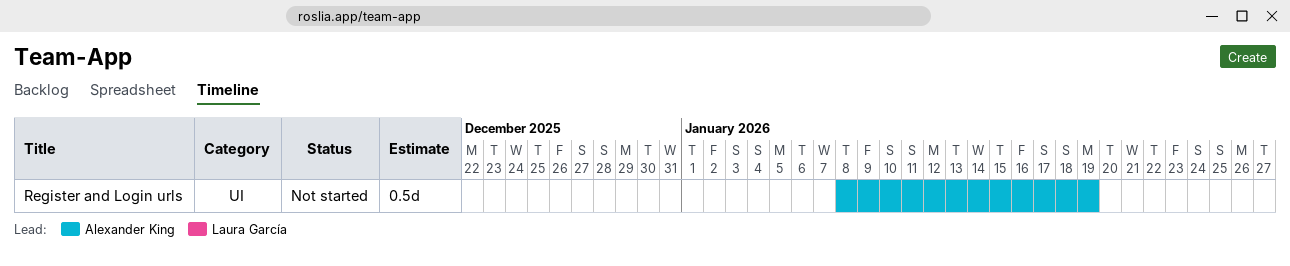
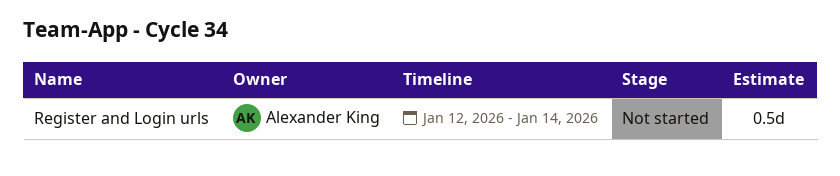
Register and Login urls, start: Jan 8 -> Jan 12
Register and Login urls, due: Jan 19 -> Jan 14

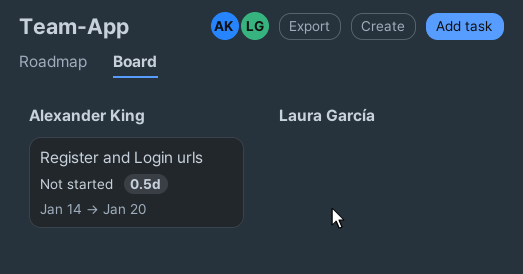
Register and Login urls, start: Jan 12 -> Jan 14
Register and Login urls, due: Jan 14 -> Jan 20

